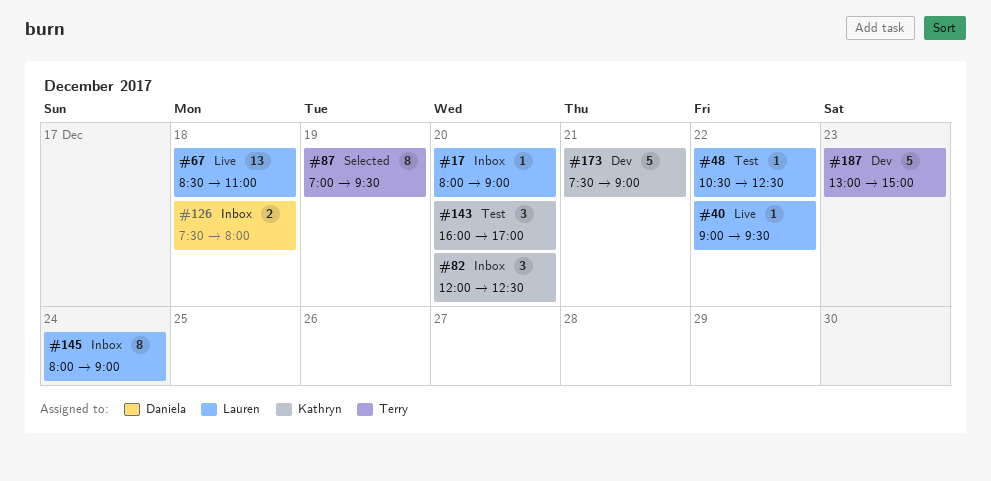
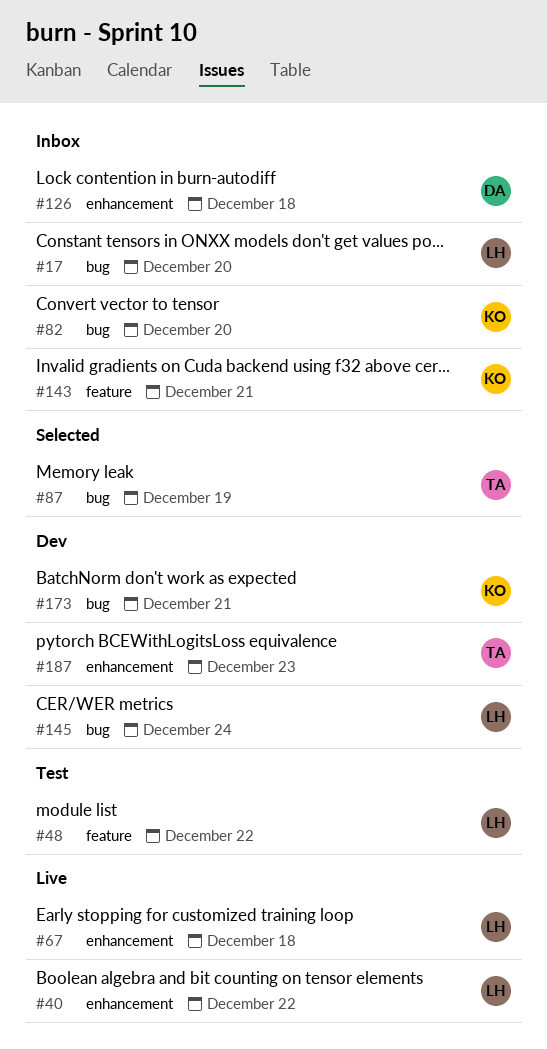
#143, status: Test -> Inbox
#143, day: Dec 20 -> Dec 21
#145, status: Inbox -> Dev

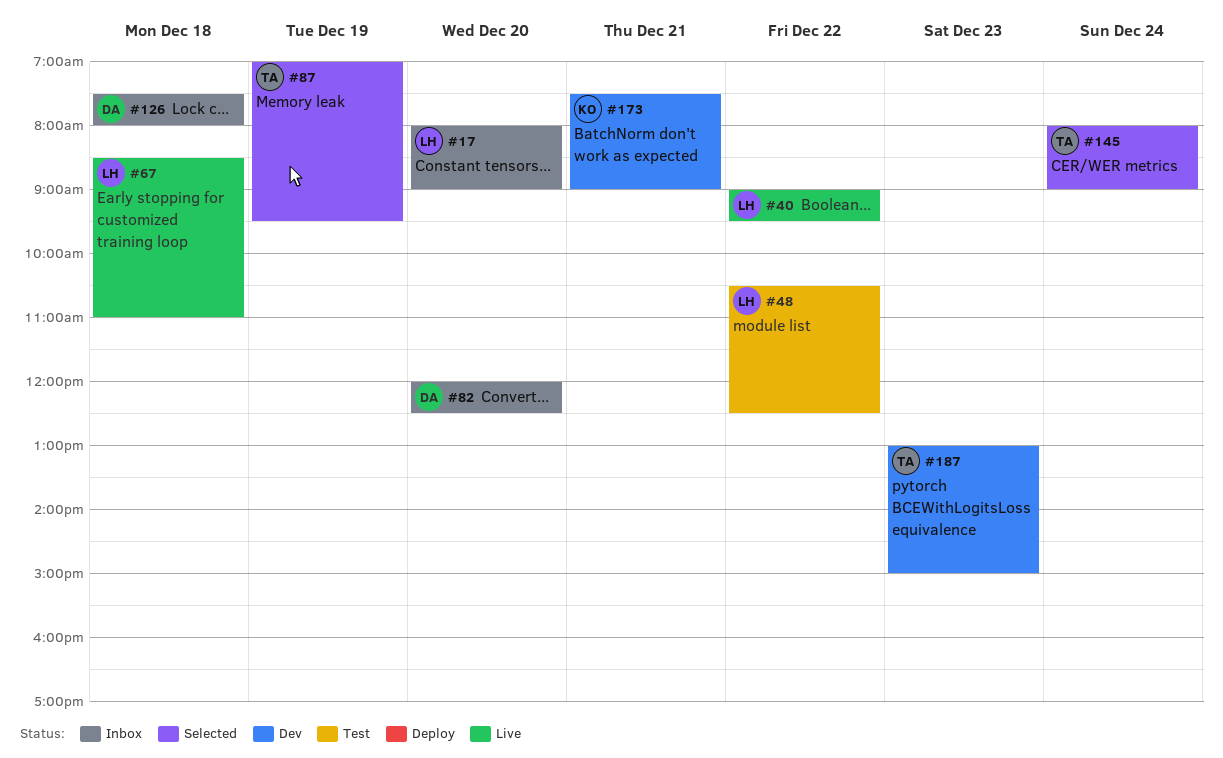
#82, owner: KO -> DA
#143: present -> none
#145, status: Dev -> Selected
#145, owner: LH -> TA

